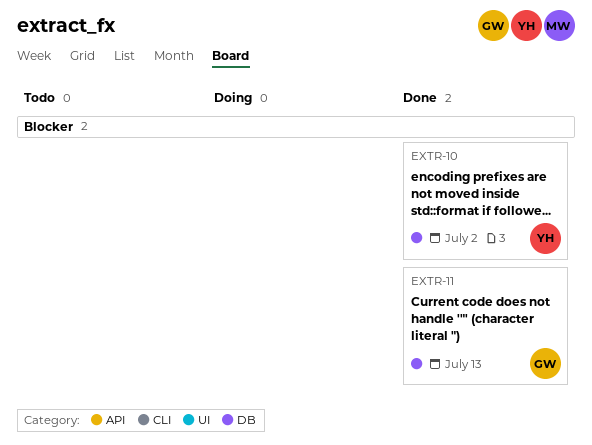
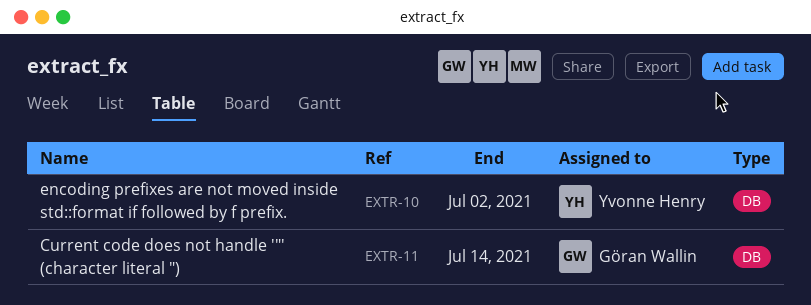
EXTR-11, due: Jul 13 -> Jul 14

